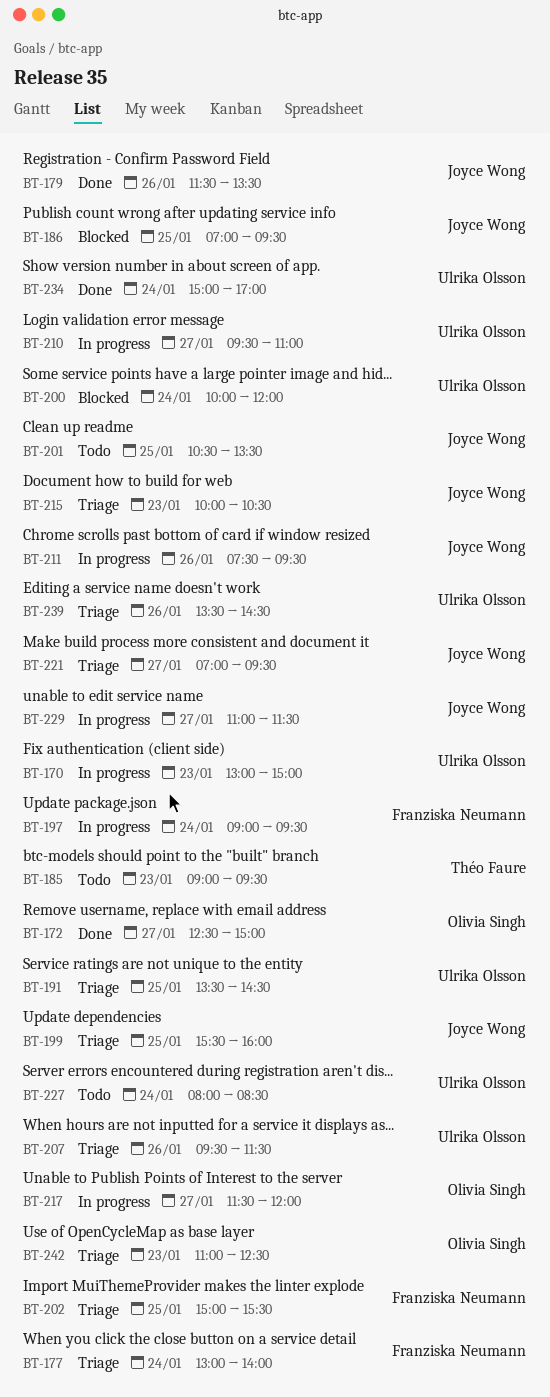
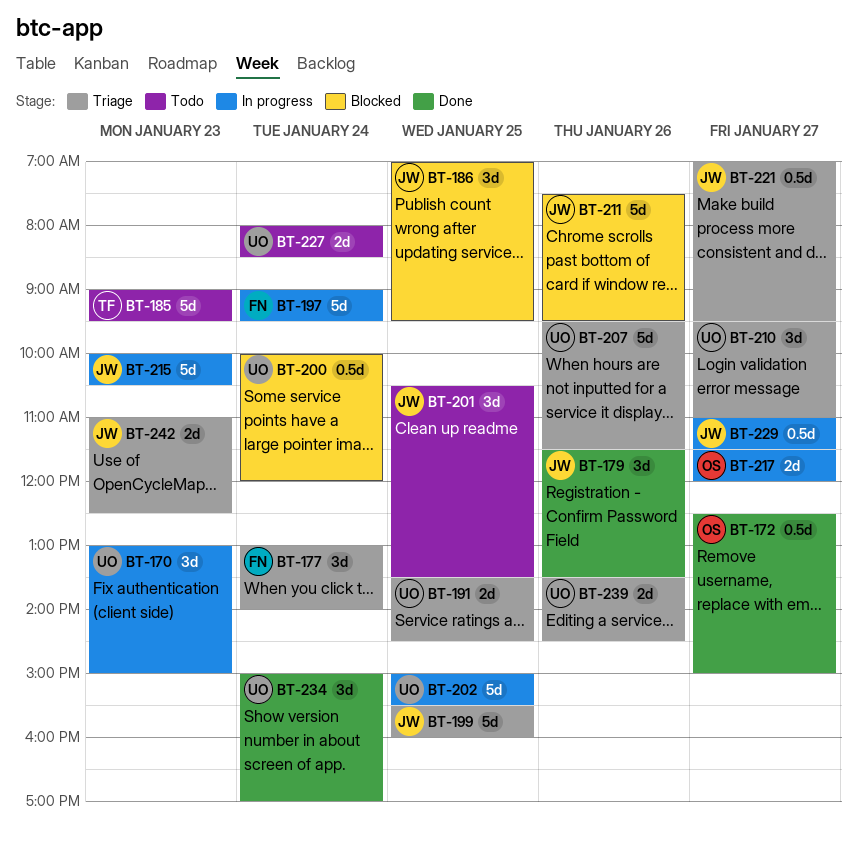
BT-202, status: Triage -> In progress
BT-202, owner: Franziska Neumann -> Ulrika Olsson
BT-210, status: In progress -> Triage
BT-211, status: In progress -> Blocked
BT-215, status: Triage -> In progress
BT-242, owner: Olivia Singh -> Joyce Wong

